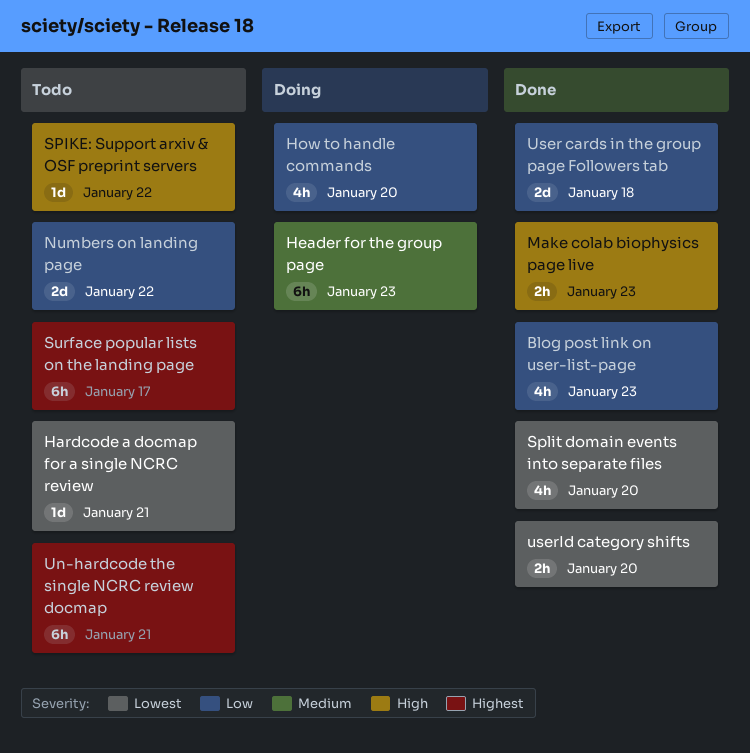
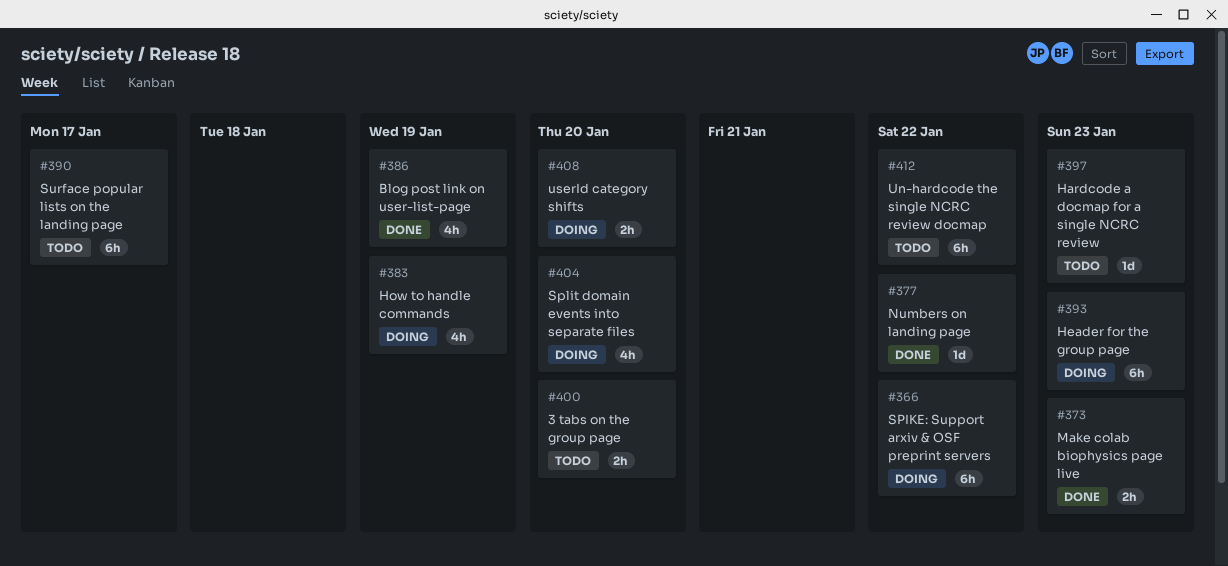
3 tabs on the group page: none -> present
Blog post link on user-list-page, due: Jan 23 -> Jan 19
Hardcode a docmap for a single NCRC review, due: Jan 21 -> Jan 23
How to handle commands, due: Jan 20 -> Jan 19
Numbers on landing page, status: Todo -> Done
Numbers on landing page, estimate: 2d -> 1d
SPIKE: Support arxiv & OSF preprint servers, status: Todo -> Doing
SPIKE: Support arxiv & OSF preprint servers, estimate: 1d -> 6h
Split domain events into separate files, status: Done -> Doing
Un-hardcode the single NCRC review docmap, due: Jan 21 -> Jan 22
User cards in the group page Followers tab: present -> none
userId category shifts, status: Done -> Doing

